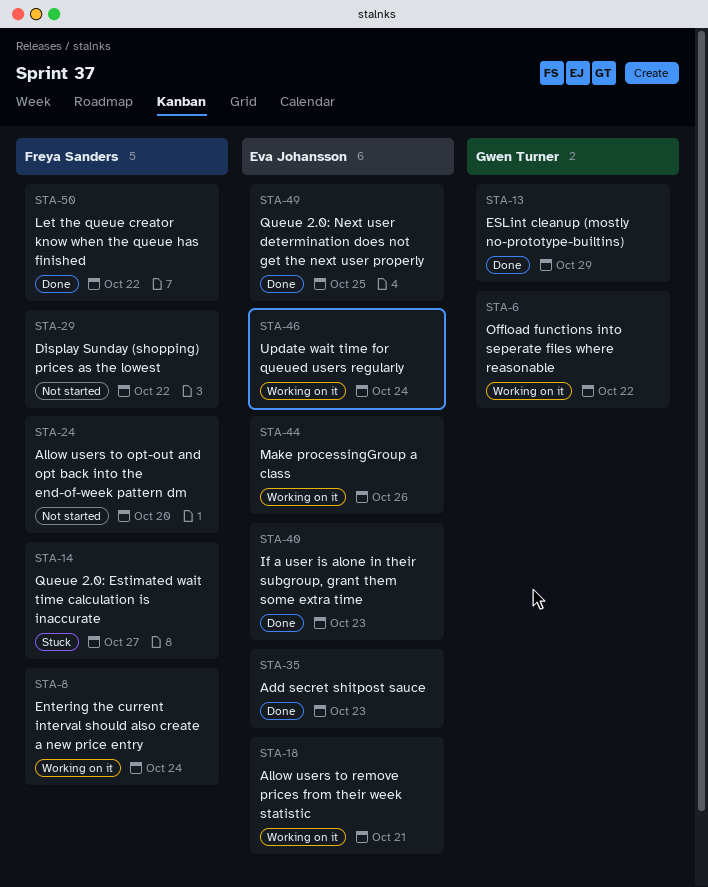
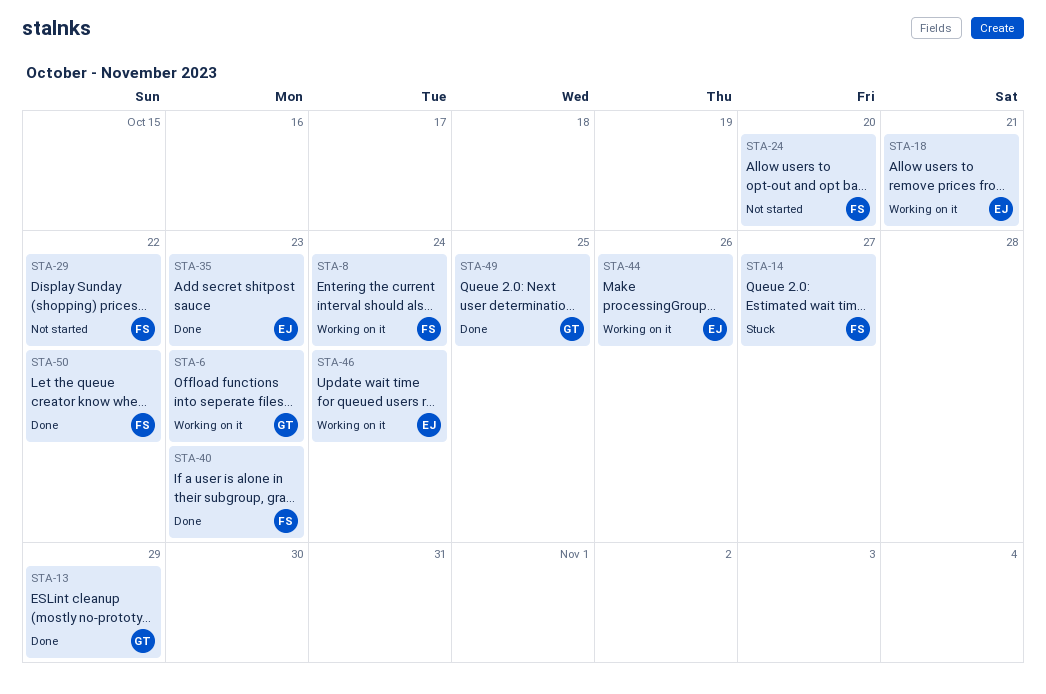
STA-6, due: Oct 22 -> Oct 23
STA-40, owner: Eva Johansson -> Freya Sanders
STA-49, owner: Eva Johansson -> Gwen Turner

